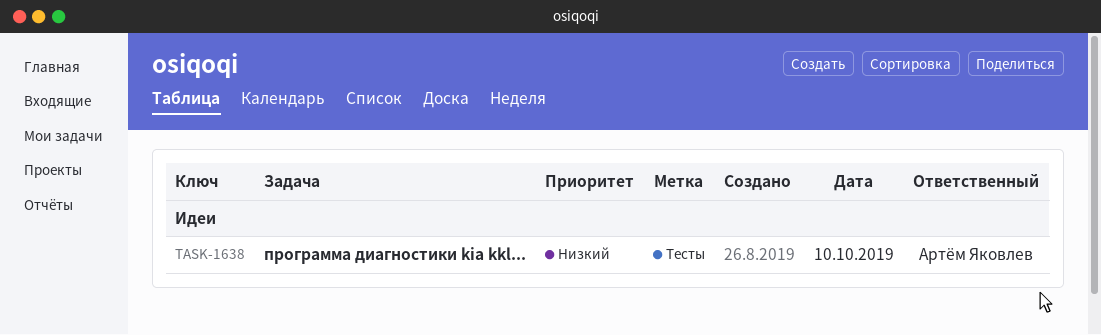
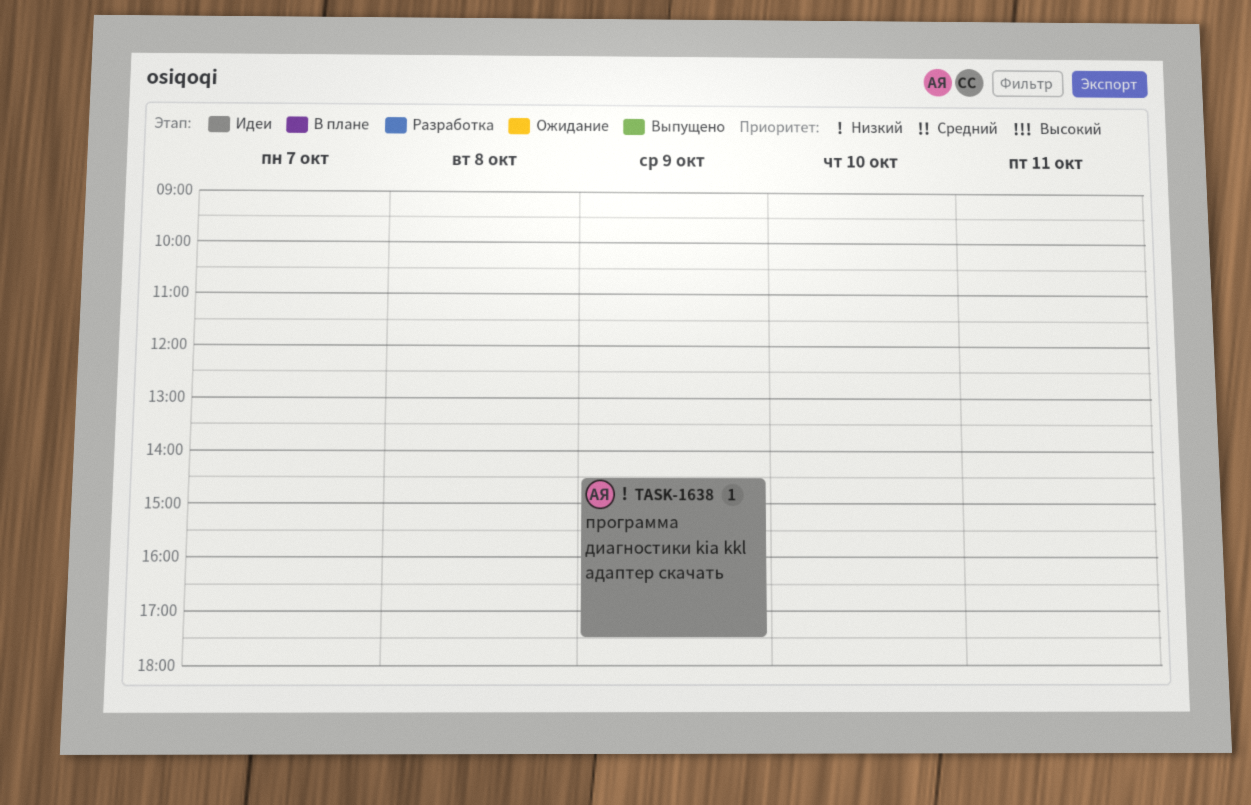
TASK-1638, day: Oct 10 -> Oct 9

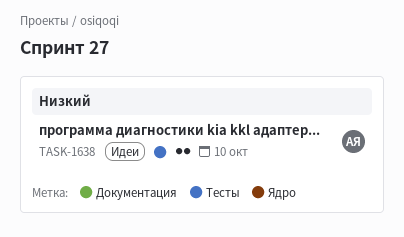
TASK-1638, estimate: 1 -> 2
TASK-1638, day: Oct 9 -> Oct 10

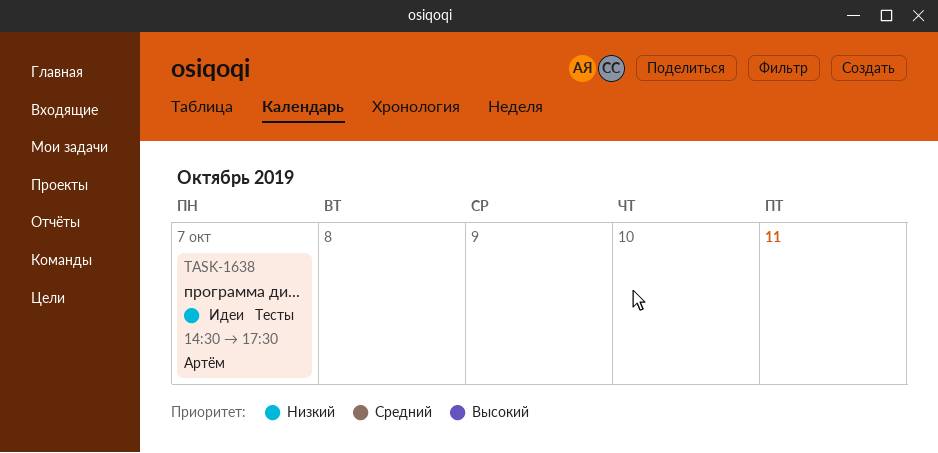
TASK-1638, day: Oct 10 -> Oct 7

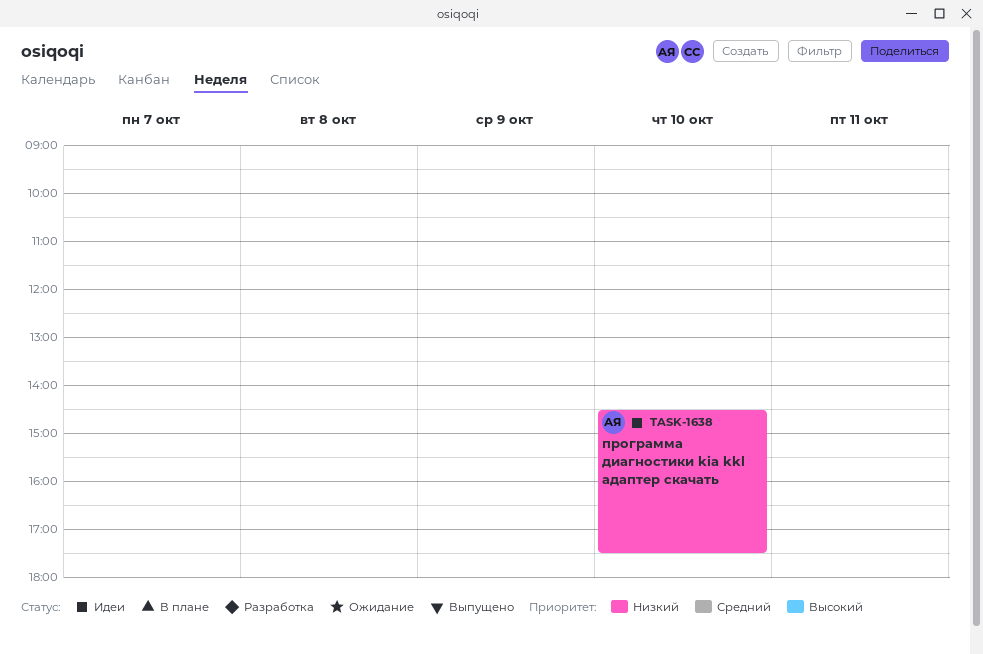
TASK-1638, day: Oct 7 -> Oct 10

